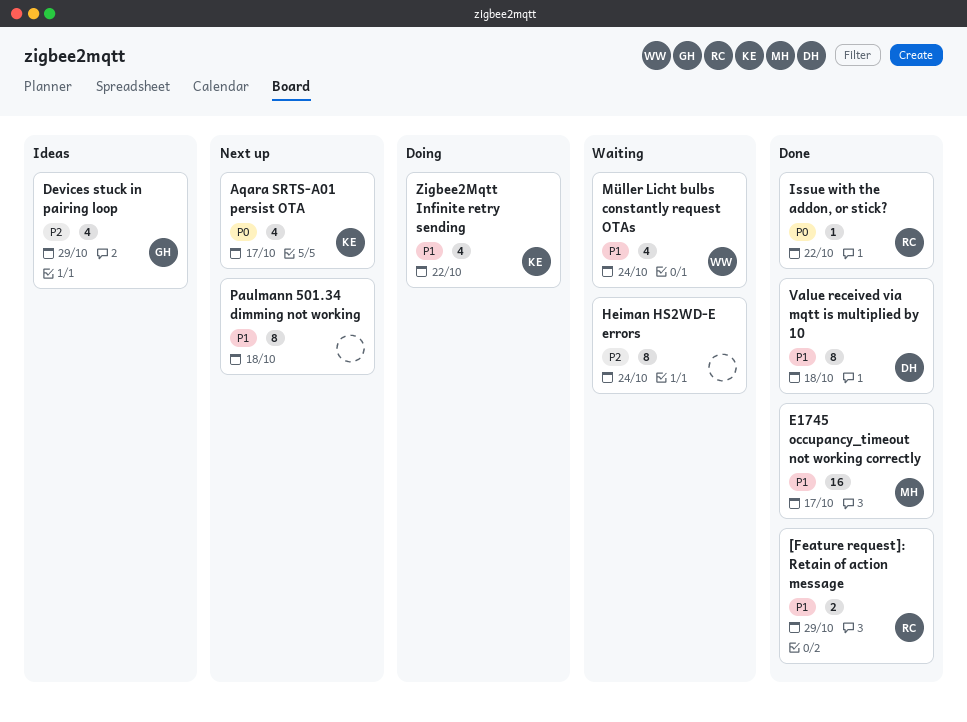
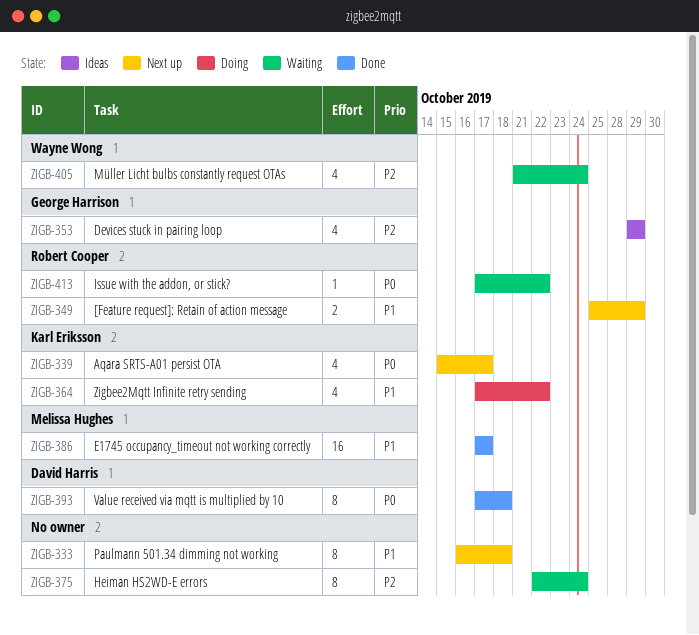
[Feature request]: Retain of action message, status: Done -> Next up
Issue with the addon, or stick?, status: Done -> Waiting
Müller Licht bulbs constantly request OTAs, priority: P1 -> P2
Value received via mqtt is multiplied by 10, priority: P1 -> P0

